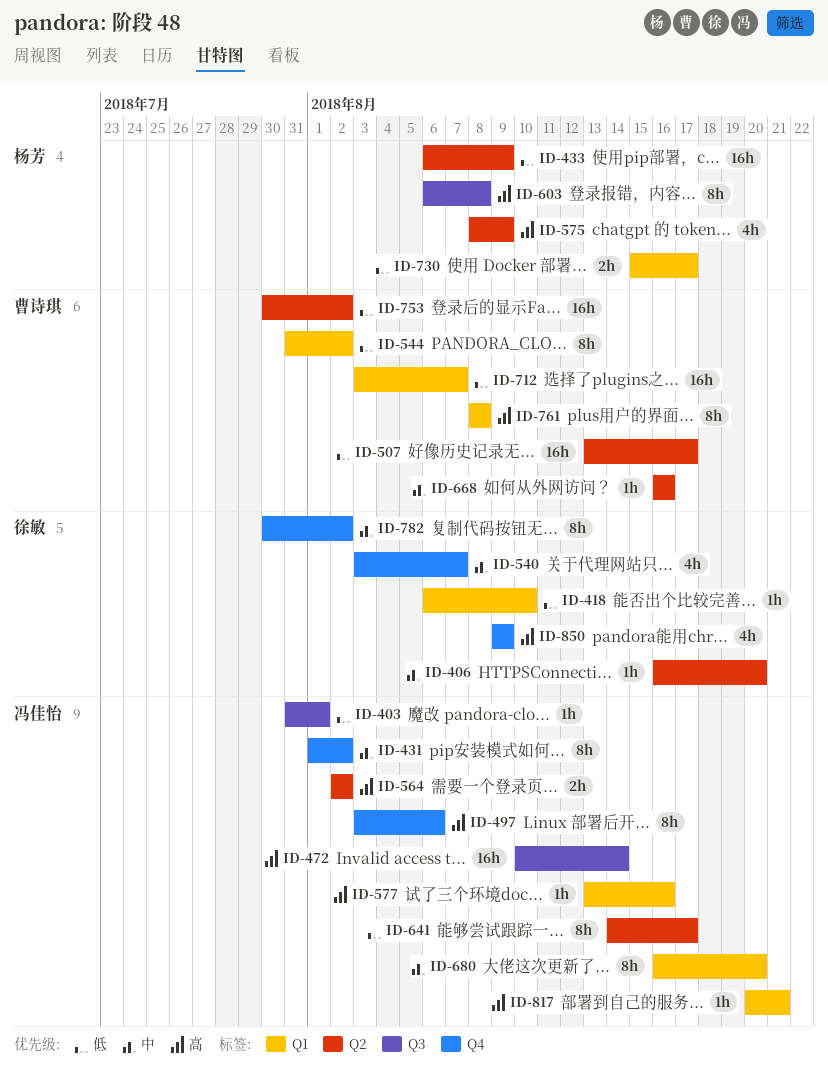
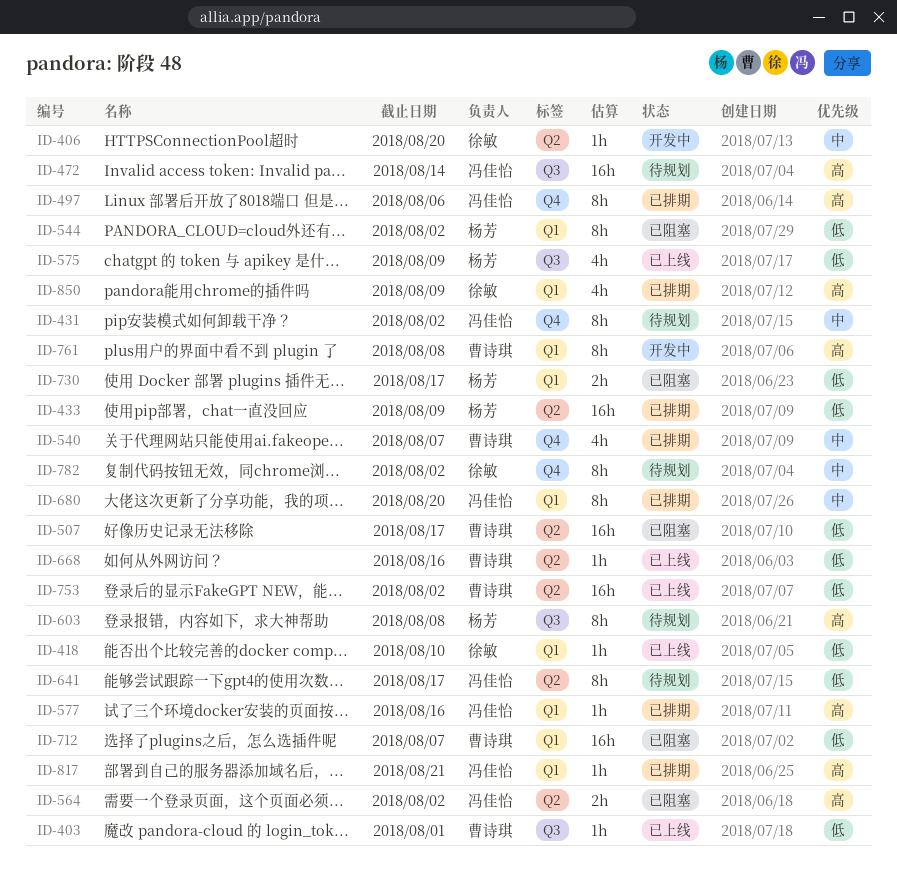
ID-403, owner: 冯佳怡 -> 曹诗琪
ID-540, owner: 徐敏 -> 曹诗琪
ID-544, owner: 曹诗琪 -> 杨芳
ID-575, priority: 高 -> 低
ID-575, label: Q2 -> Q3
ID-668, priority: 中 -> 低
ID-850, label: Q4 -> Q1

